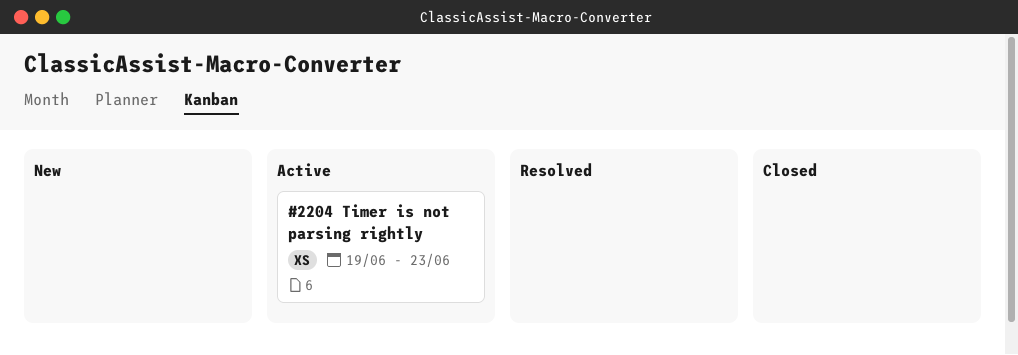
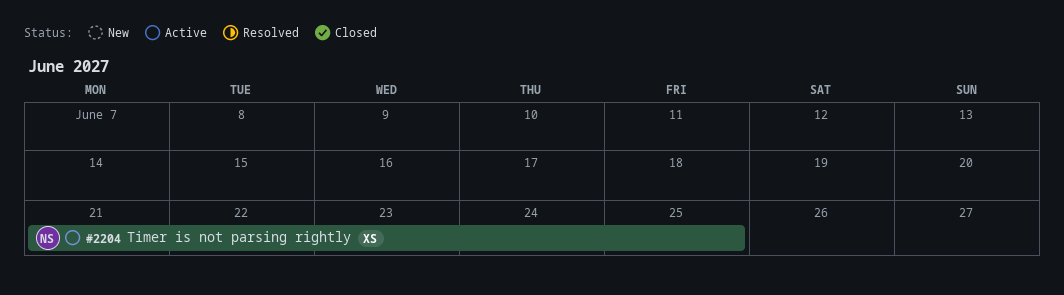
#2204, start: Jun 19 -> Jun 21
#2204, due: Jun 23 -> Jun 25

